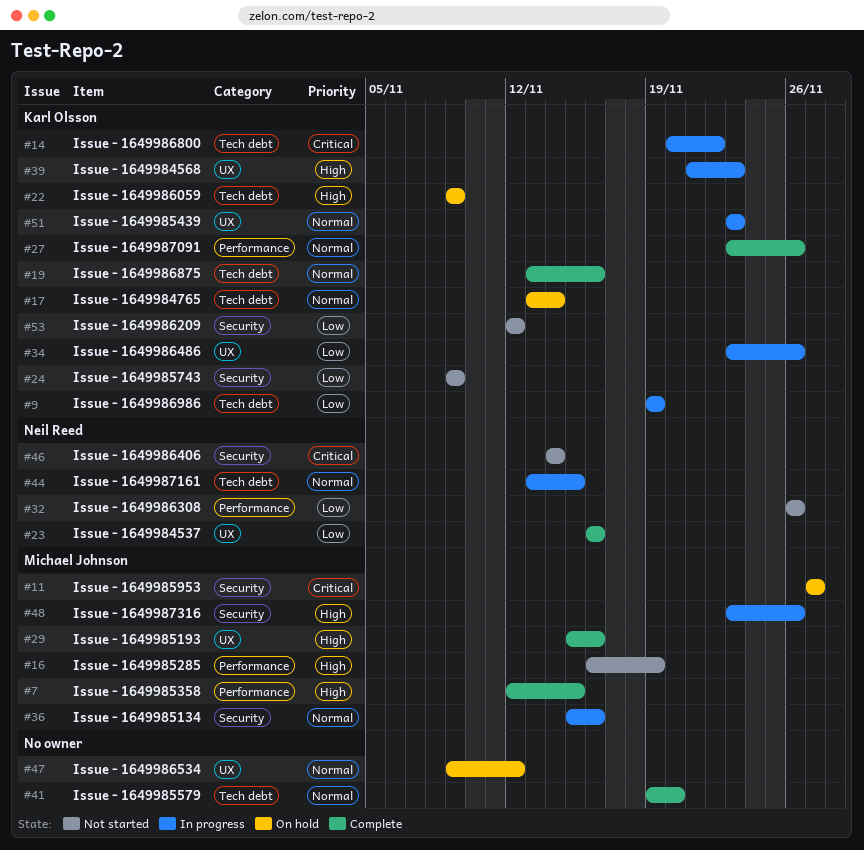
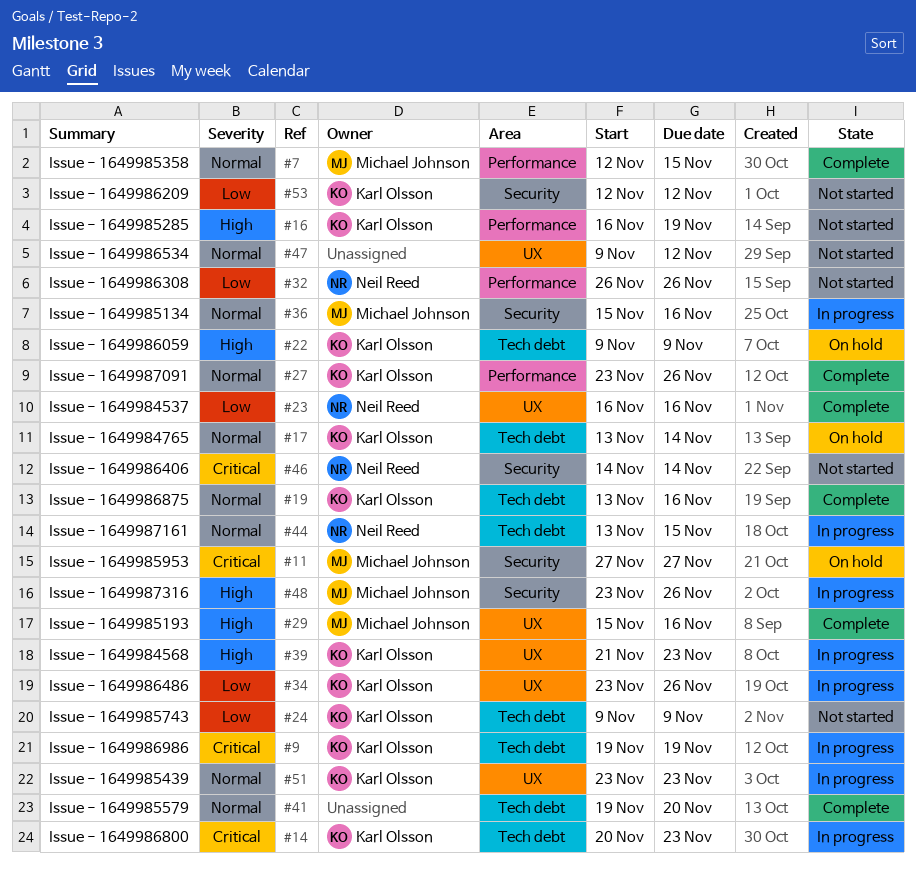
#7, priority: High -> Normal
#9, priority: Low -> Critical
#14, due: Nov 22 -> Nov 23
#16, owner: Michael Johnson -> Karl Olsson
#24, label: Security -> Tech debt
#47, status: On hold -> Not started

